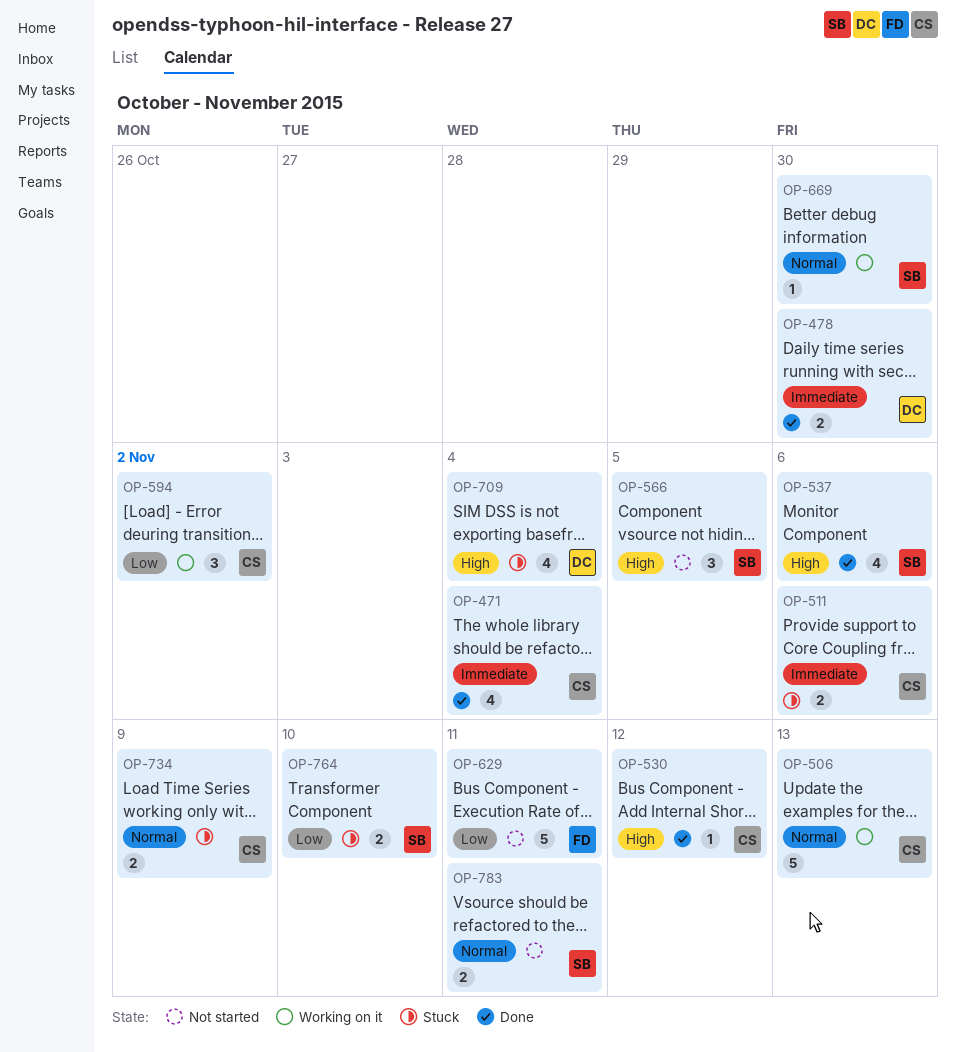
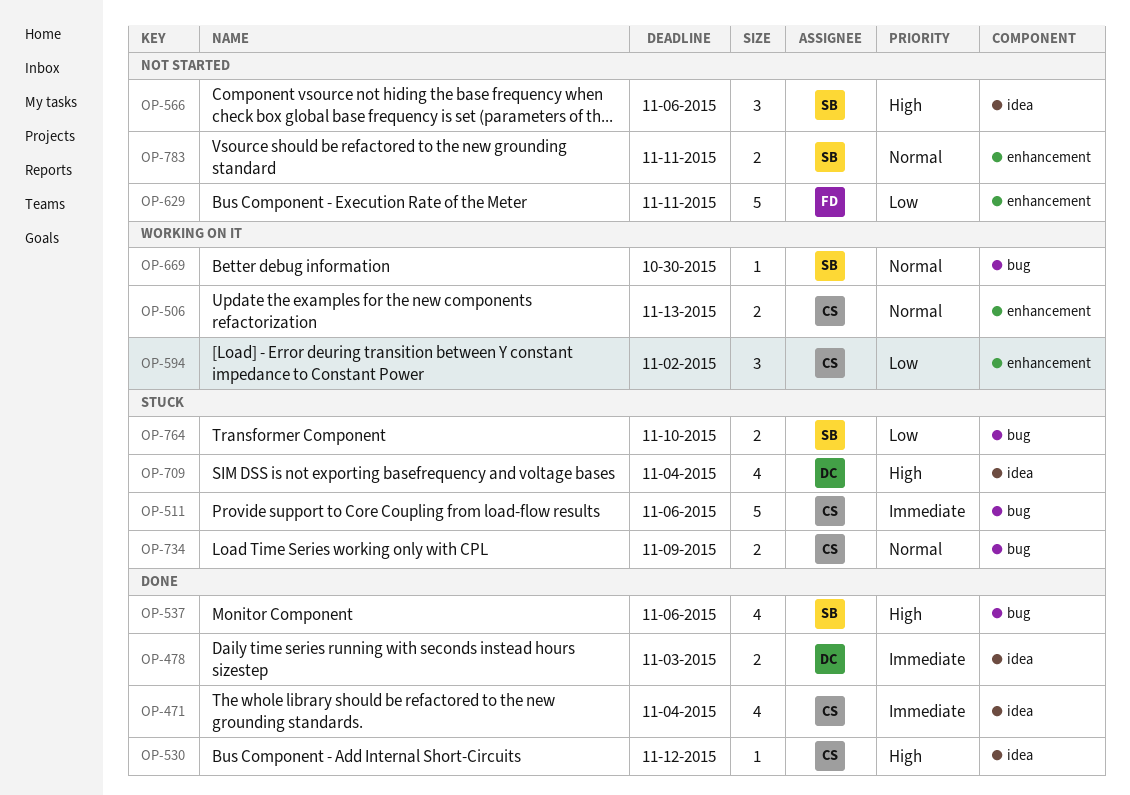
OP-478, due: Oct 30 -> Nov 3
OP-506, estimate: 5 -> 2
OP-511, estimate: 2 -> 5
OP-566, due: Nov 5 -> Nov 6

